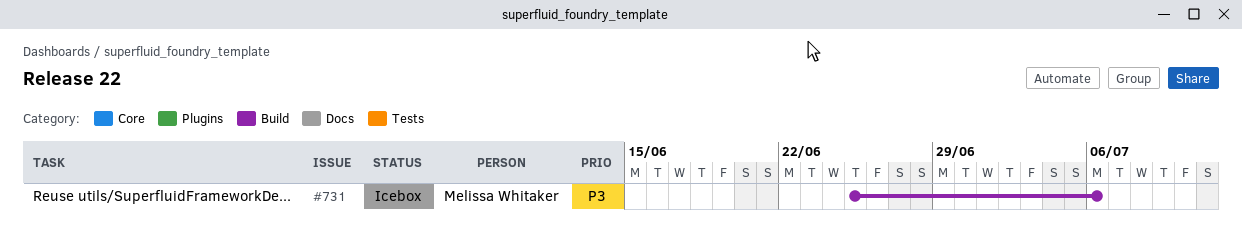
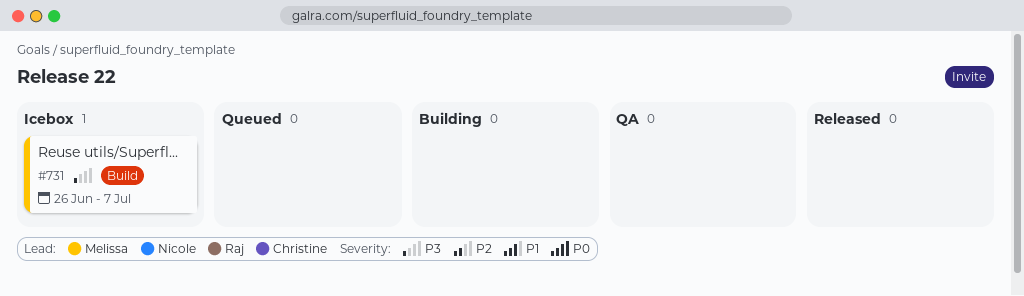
#731, start: Jun 25 -> Jun 26
#731, due: Jul 6 -> Jul 7

